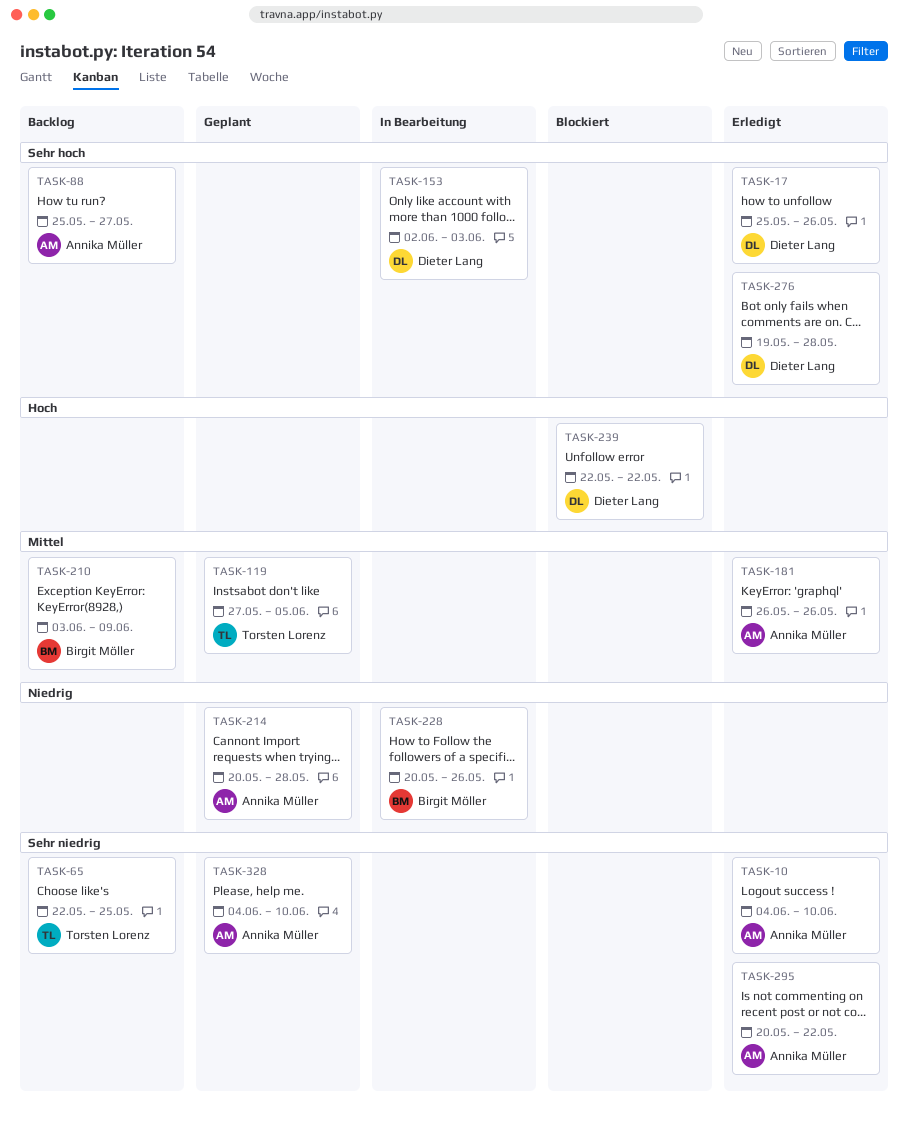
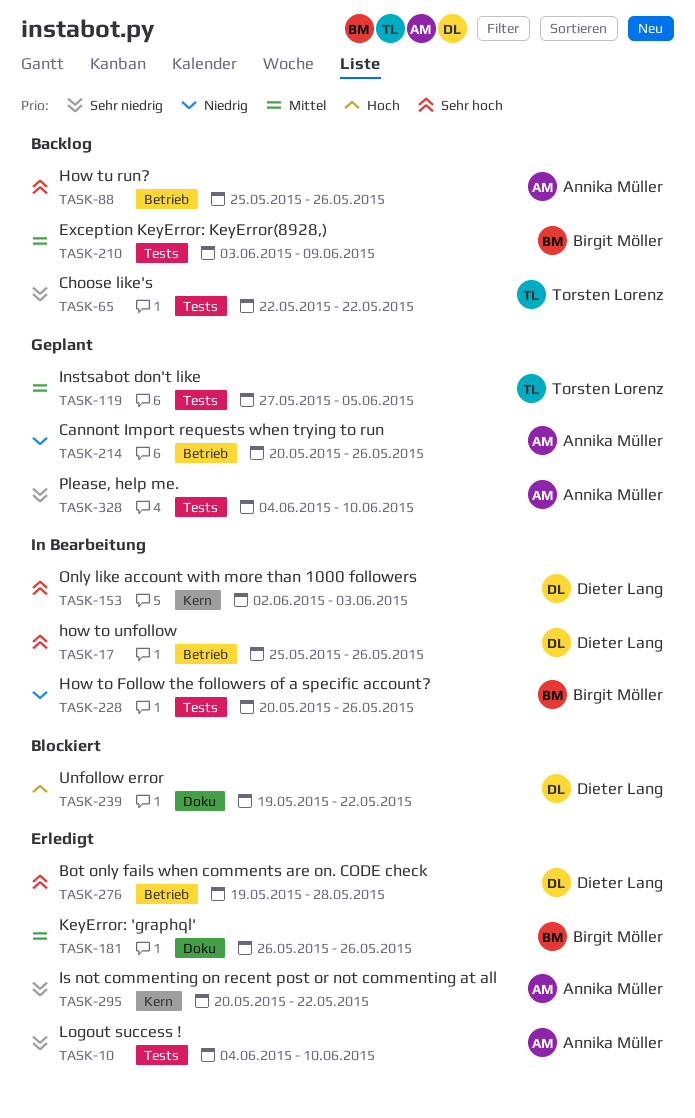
TASK-17, status: Erledigt -> In Bearbeitung
TASK-65, due: May 25 -> May 22
TASK-88, due: May 27 -> May 26
TASK-181, owner: Annika Müller -> Birgit Möller
TASK-214, due: May 28 -> May 26
TASK-239, start: May 22 -> May 19

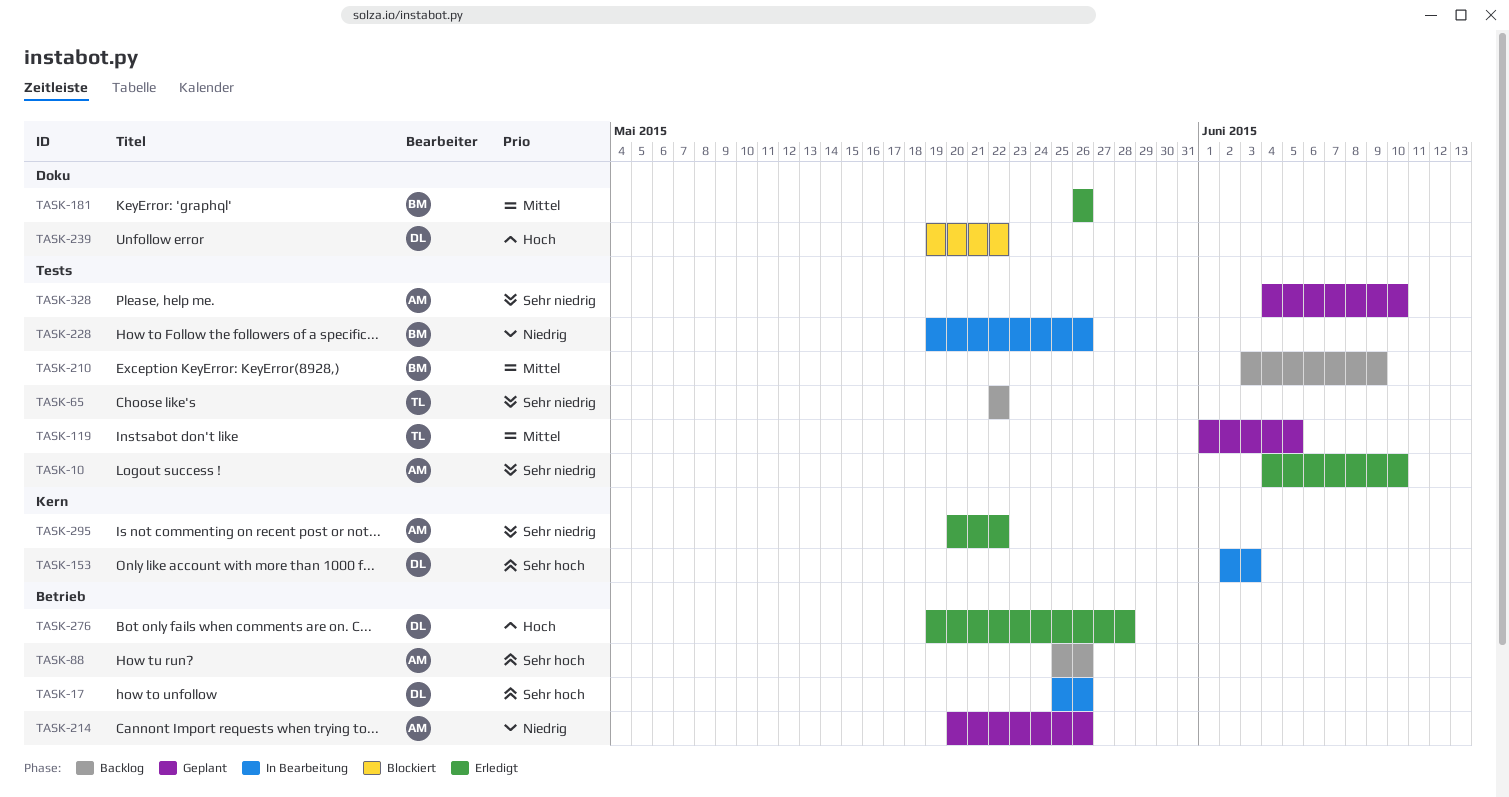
TASK-119, start: May 27 -> Jun 1
TASK-228, start: May 20 -> May 19
TASK-276, priority: Sehr hoch -> Hoch

